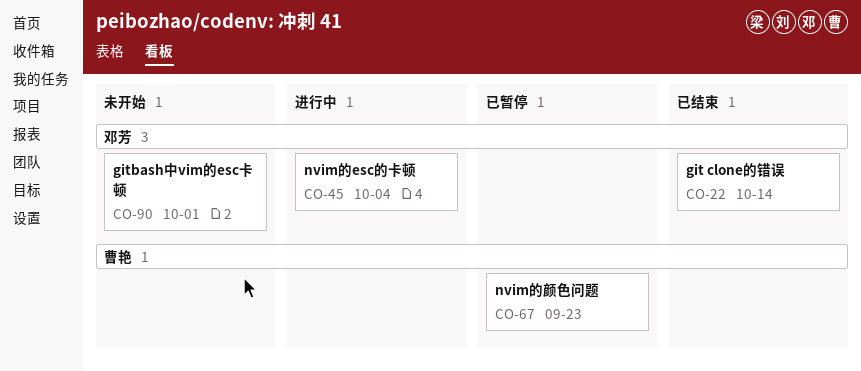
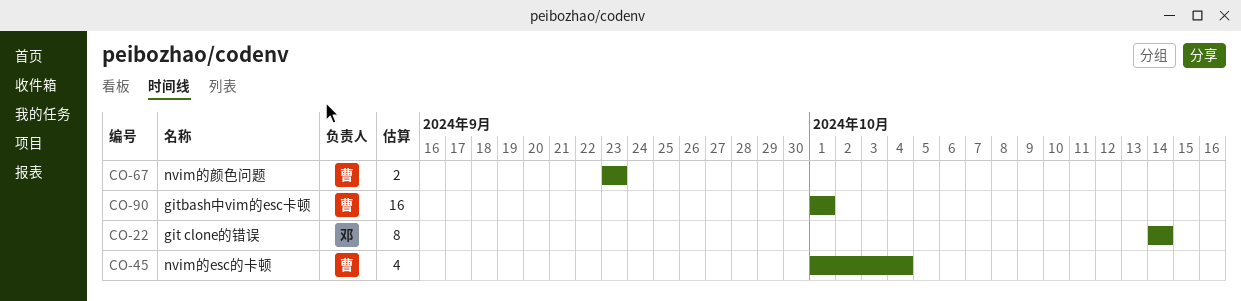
CO-45, owner: 邓芳 -> 曹艳
CO-90, owner: 邓芳 -> 曹艳

